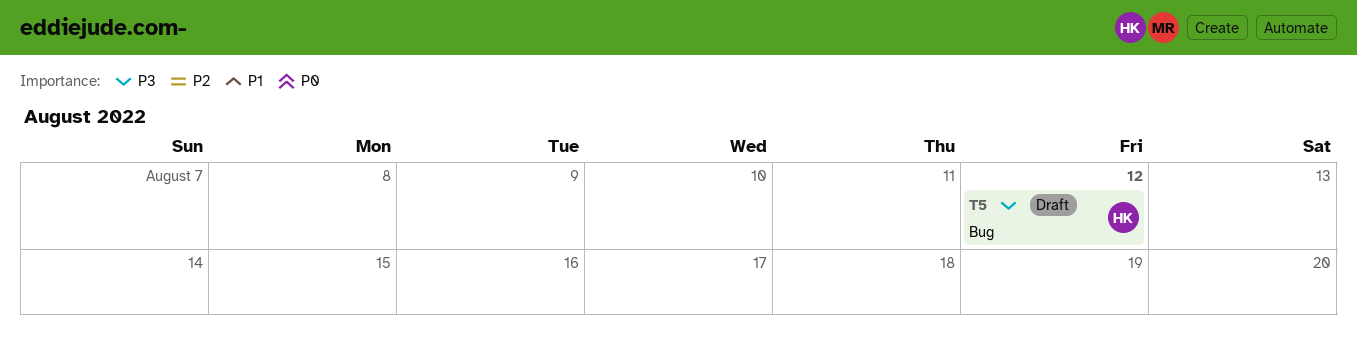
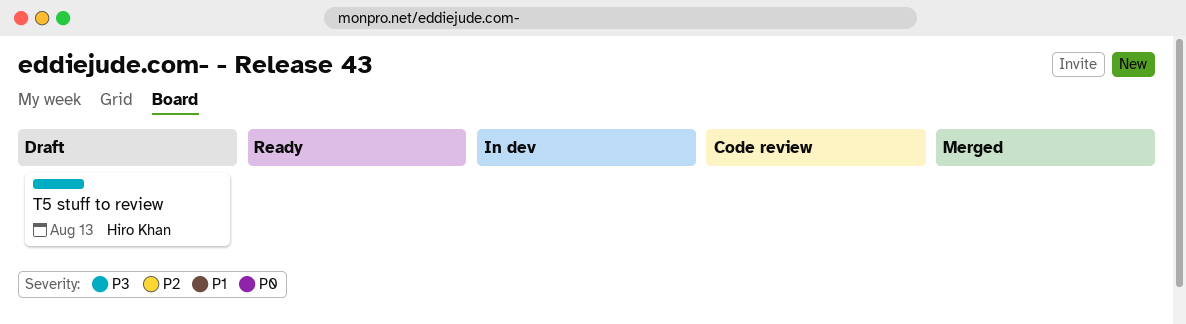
T5, due: Aug 12 -> Aug 13

